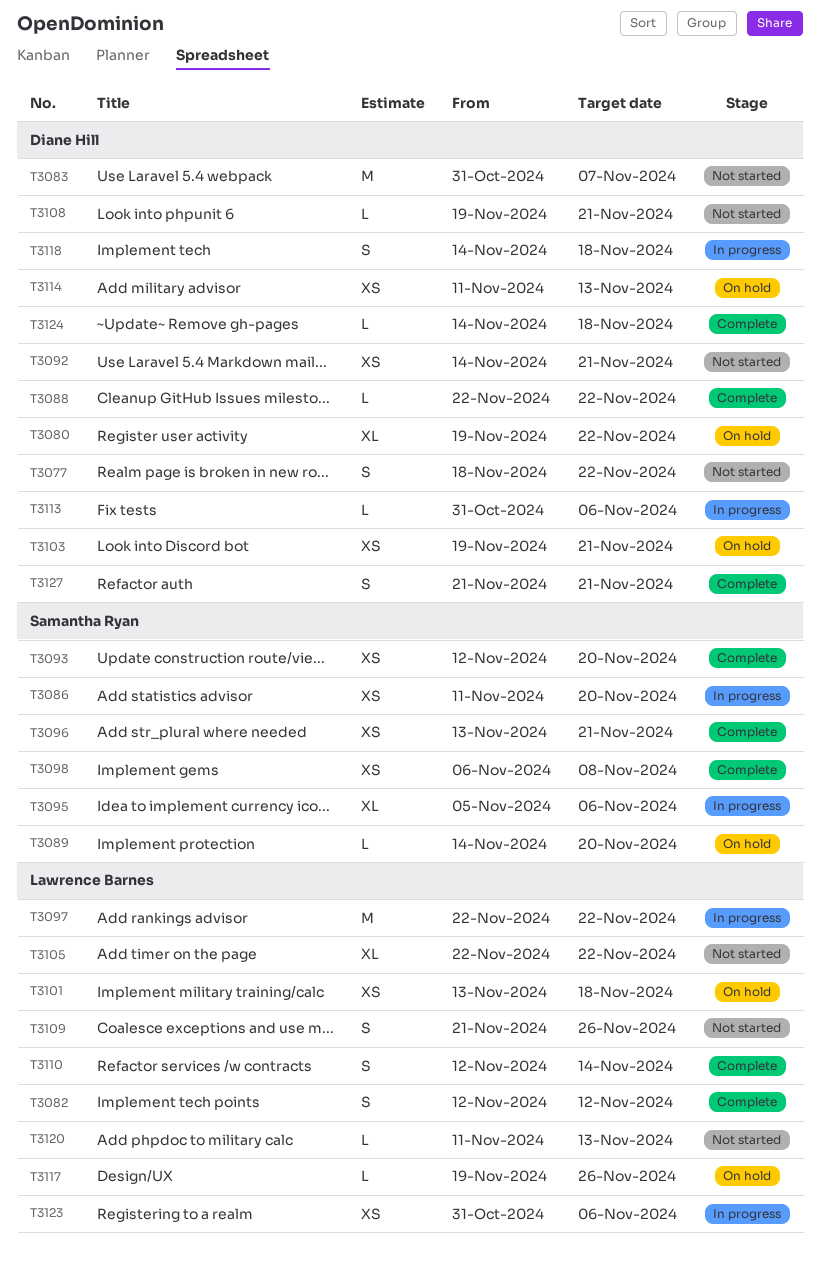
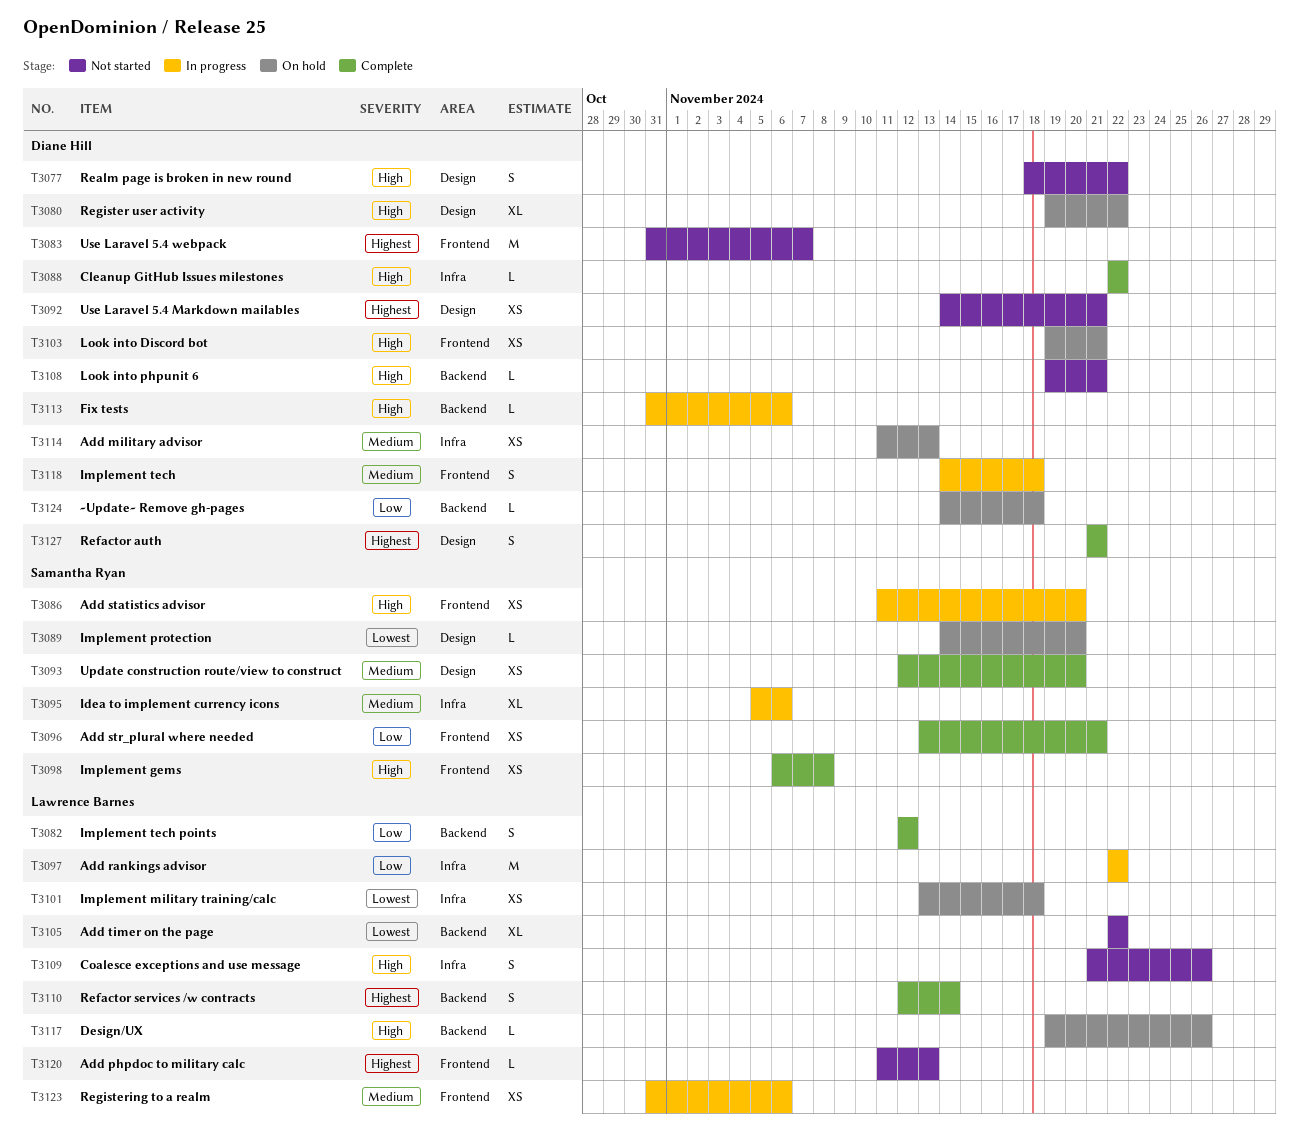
T3124, status: Complete -> On hold

